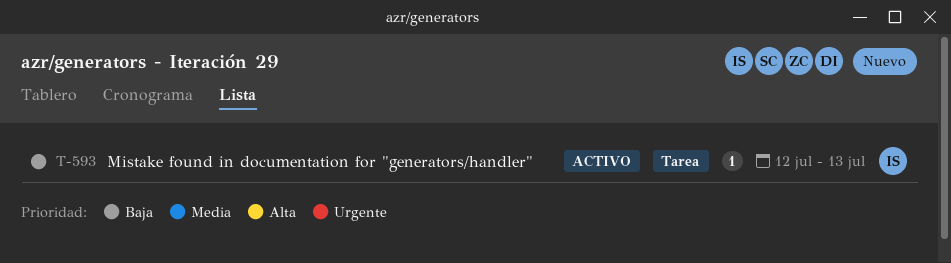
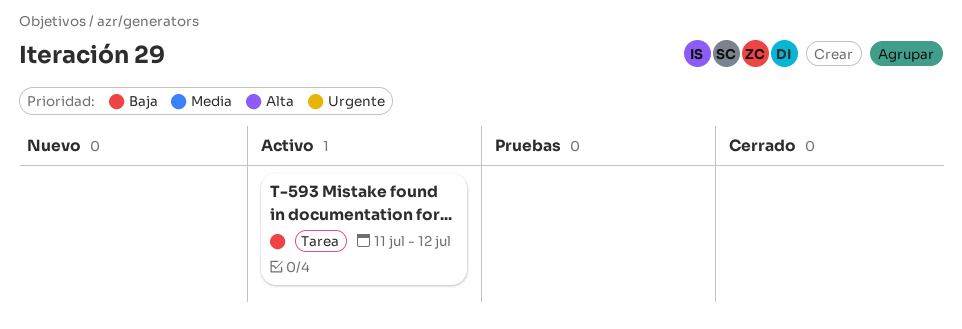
T-593, start: Jul 12 -> Jul 11
T-593, due: Jul 13 -> Jul 12

